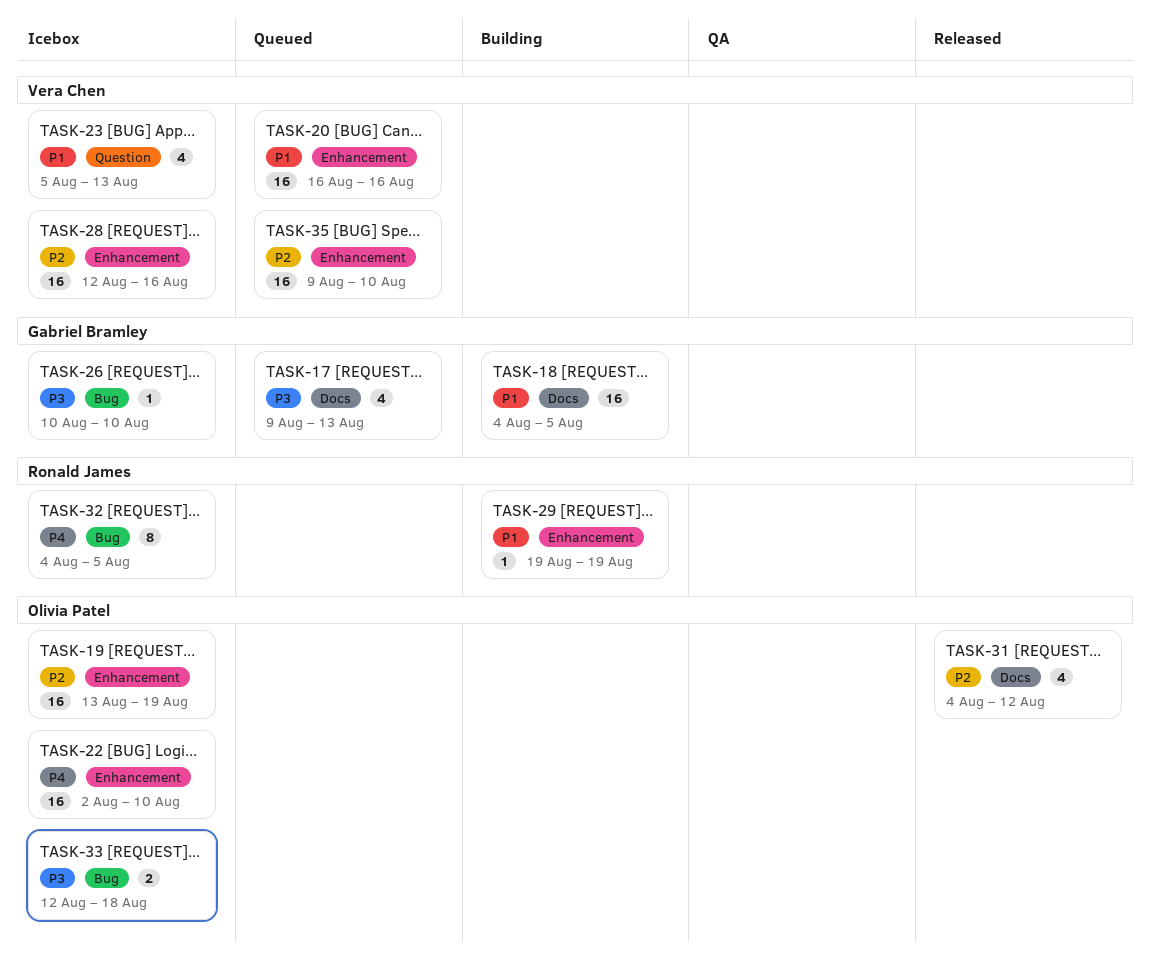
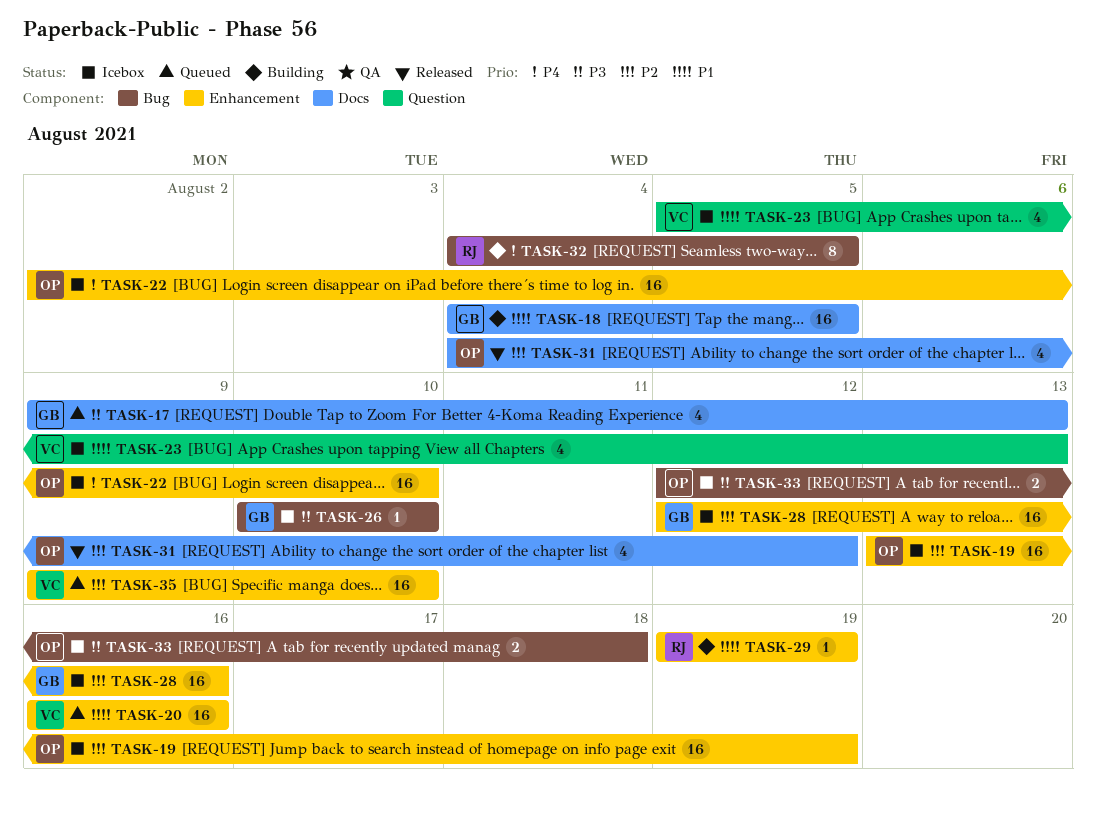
TASK-28, owner: Vera Chen -> Gabriel Bramley
TASK-32, status: Icebox -> Building

